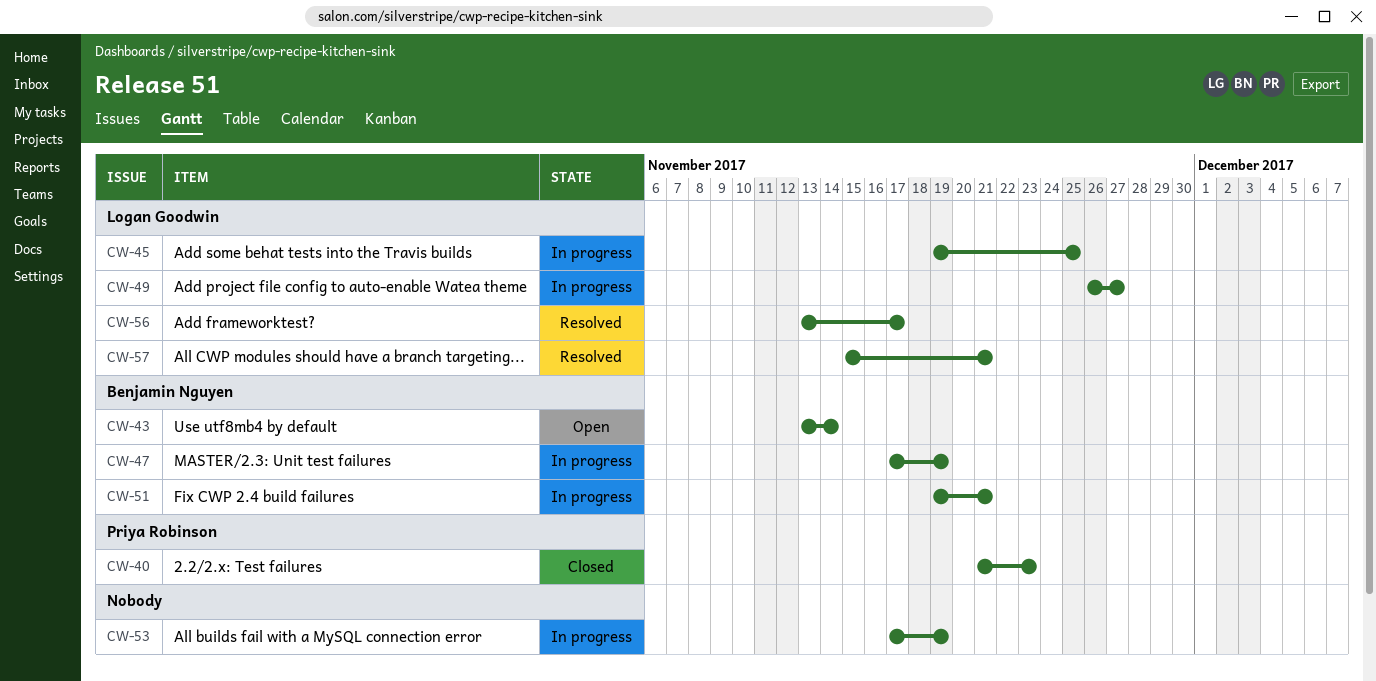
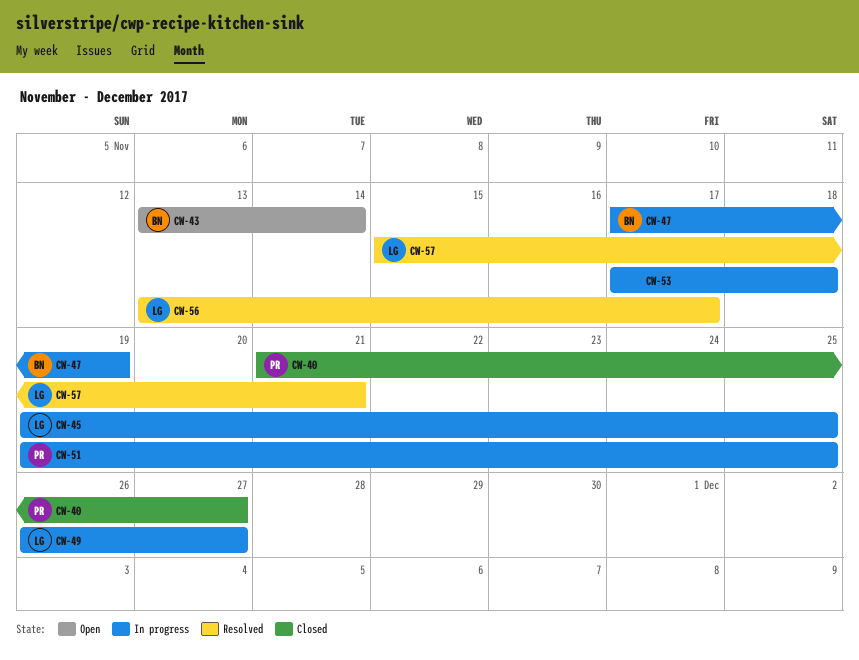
CW-40, due: Nov 23 -> Nov 27
CW-51, owner: Benjamin Nguyen -> Priya Robinson
CW-51, due: Nov 21 -> Nov 25
CW-53, due: Nov 19 -> Nov 18

